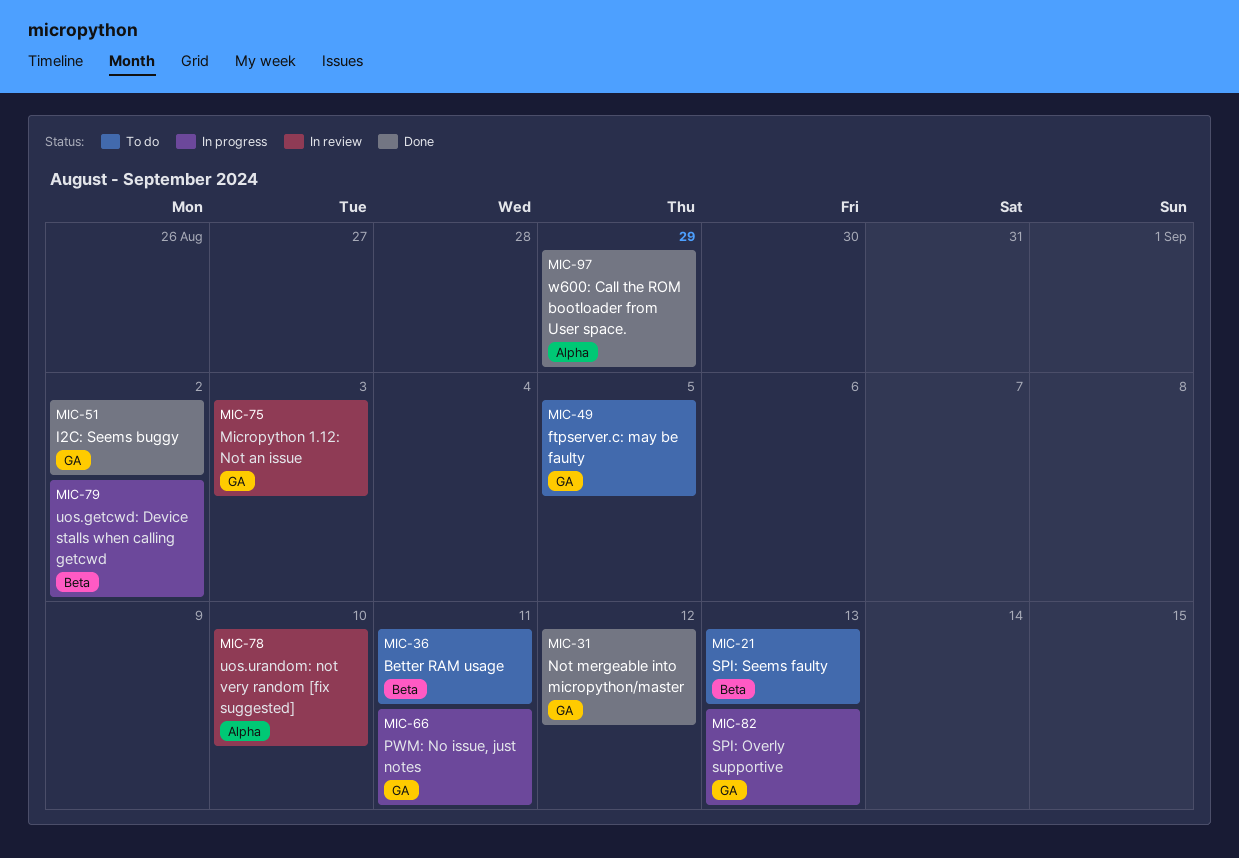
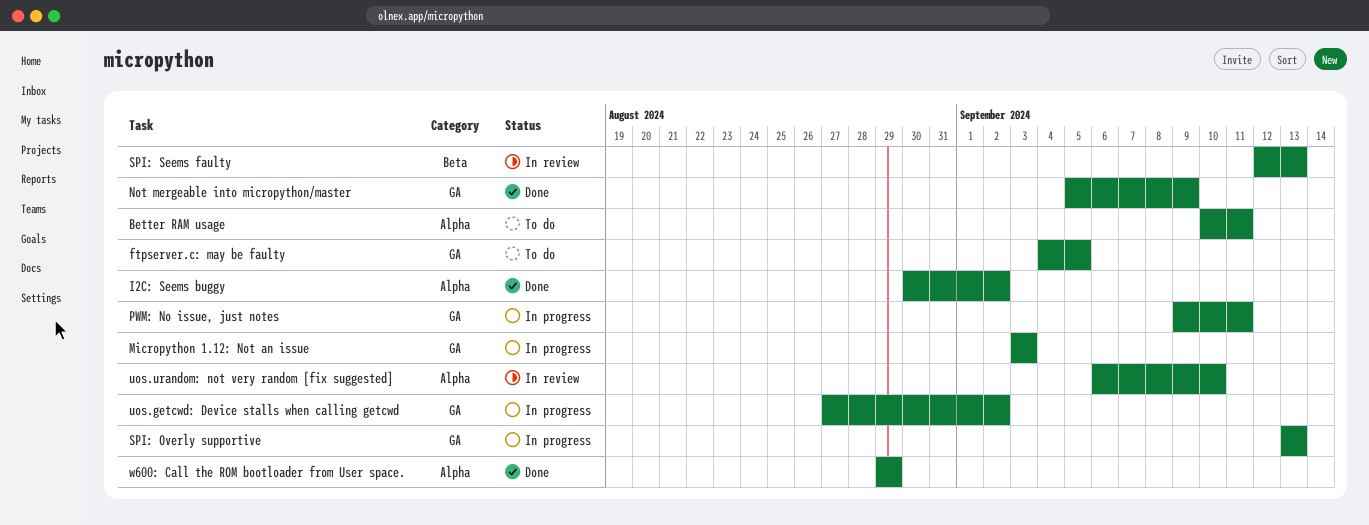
Better RAM usage, label: Beta -> Alpha
I2C: Seems buggy, label: GA -> Alpha
Micropython 1.12: Not an issue, status: In review -> In progress
Not mergeable into micropython/master, due: Sep 12 -> Sep 9
SPI: Seems faulty, status: To do -> In review
uos.getcwd: Device stalls when calling getcwd, label: Beta -> GA

